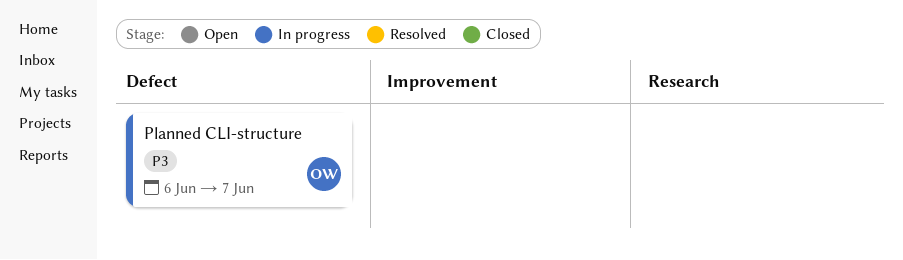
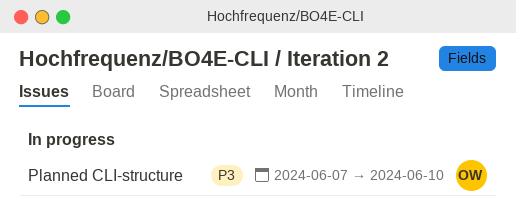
Planned CLI-structure, start: Jun 6 -> Jun 7
Planned CLI-structure, due: Jun 7 -> Jun 10

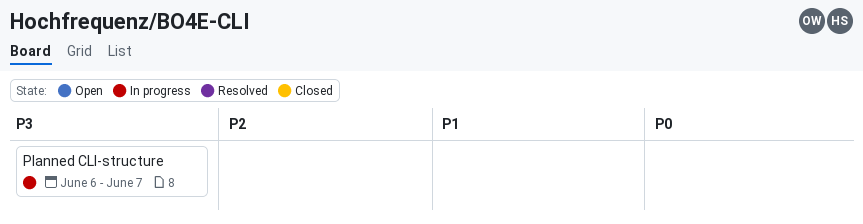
Planned CLI-structure, start: Jun 7 -> Jun 6
Planned CLI-structure, due: Jun 10 -> Jun 7

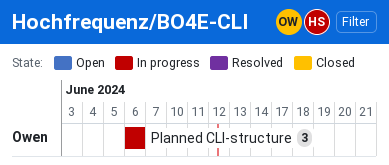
Planned CLI-structure, due: Jun 7 -> Jun 6

